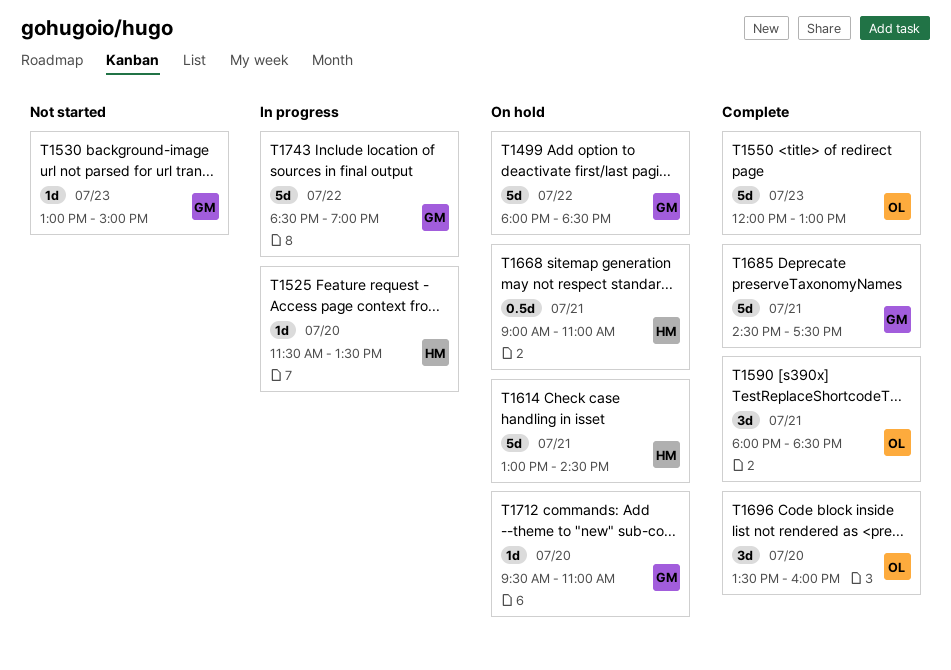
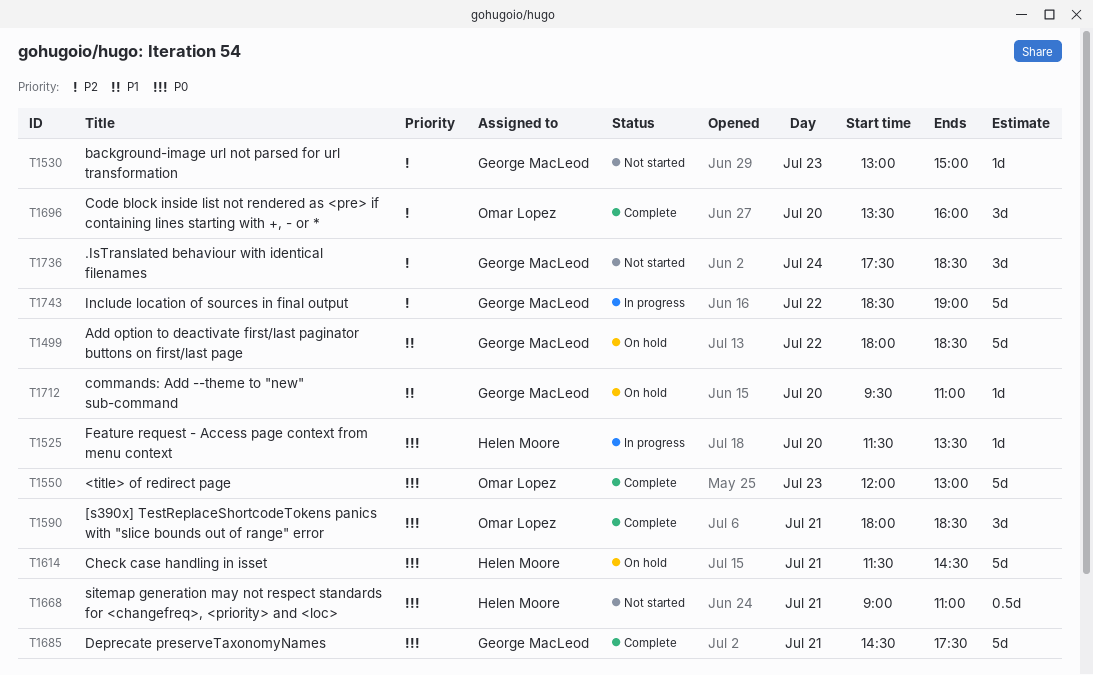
T1614, begins: 13:00 -> 11:30
T1668, status: On hold -> Not started
T1736: none -> present

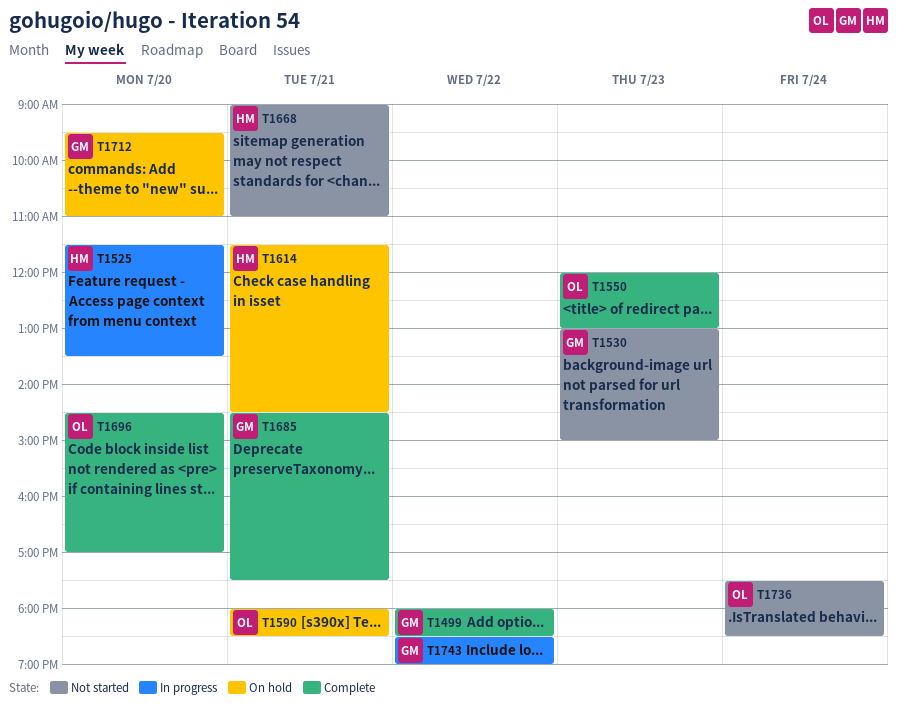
T1499, status: On hold -> Complete
T1590, status: Complete -> On hold
T1696, begins: 13:30 -> 14:30
T1696, ends: 16:00 -> 17:00
T1736, owner: George MacLeod -> Omar Lopez

